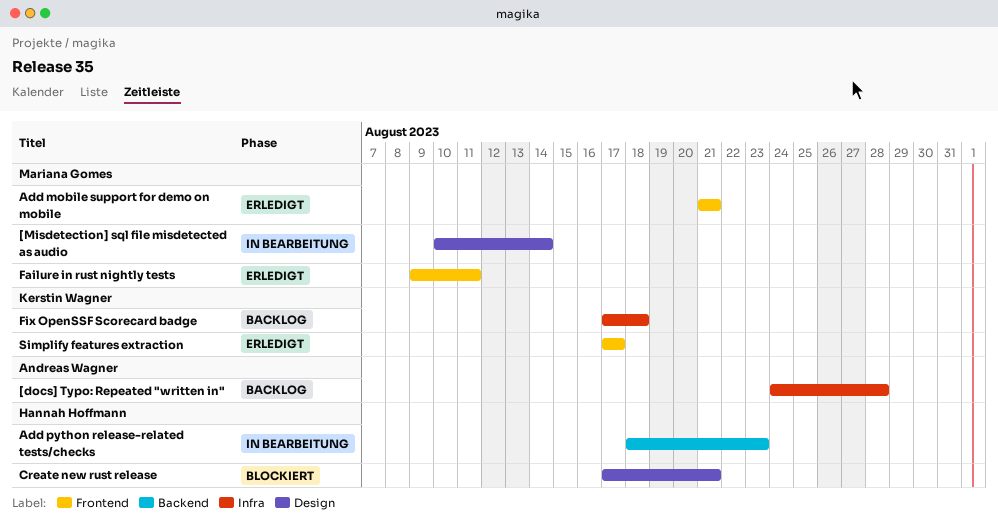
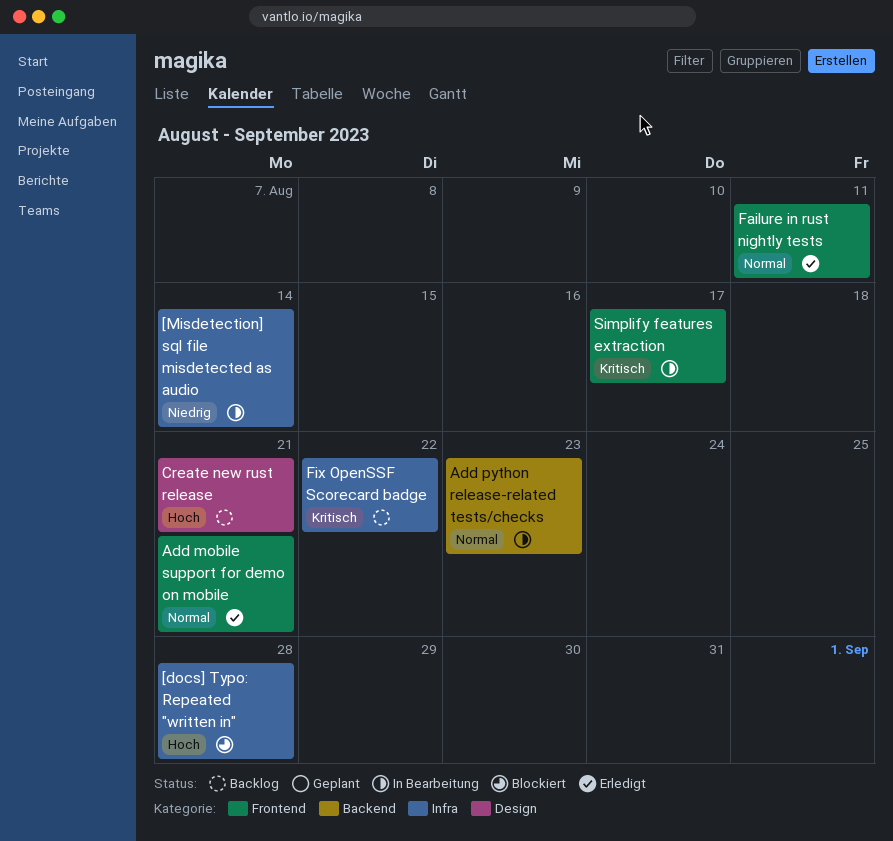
[docs] Typo: Repeated "written in", status: Backlog -> Blockiert
[Misdetection] sql file misdetected as audio, label: Design -> Infra
Create new rust release, status: Blockiert -> Backlog
Fix OpenSSF Scorecard badge, due: Aug 18 -> Aug 22
Simplify features extraction, status: Erledigt -> In Bearbeitung

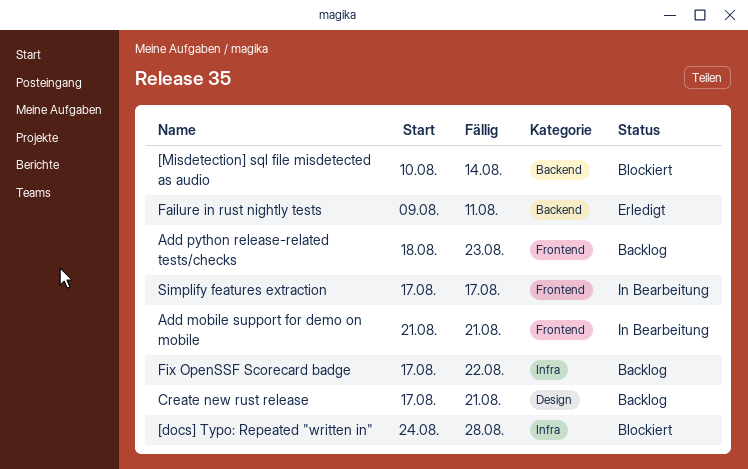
[Misdetection] sql file misdetected as audio, status: In Bearbeitung -> Blockiert
[Misdetection] sql file misdetected as audio, label: Infra -> Backend
Add mobile support for demo on mobile, status: Erledigt -> In Bearbeitung
Add python release-related tests/checks, status: In Bearbeitung -> Backlog
Add python release-related tests/checks, label: Backend -> Frontend
Failure in rust nightly tests, label: Frontend -> Backend

